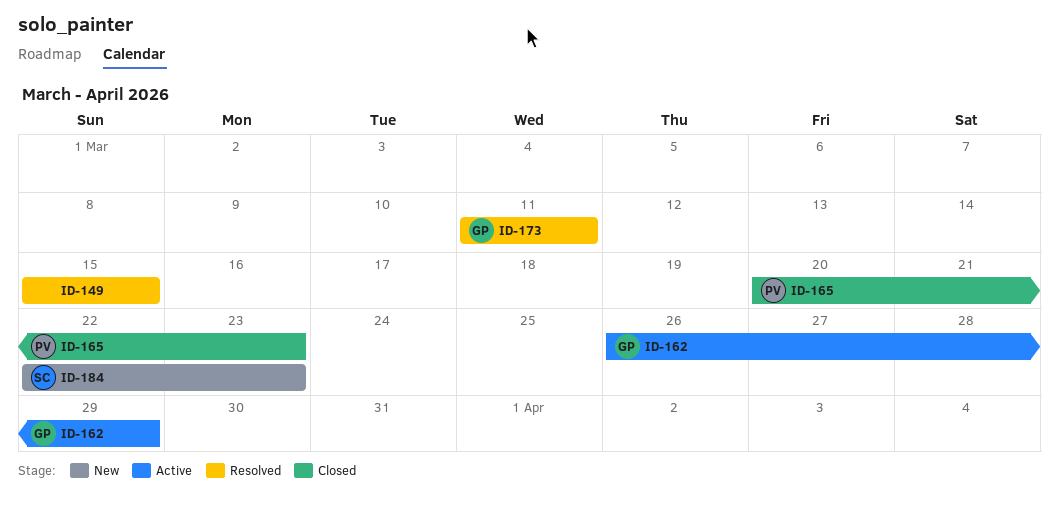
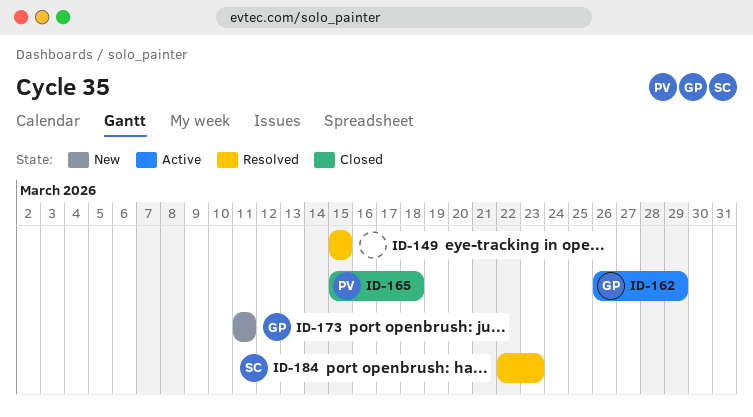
ID-165, start: Mar 20 -> Mar 15
ID-165, due: Mar 23 -> Mar 18
ID-173, status: Resolved -> New
ID-184, status: New -> Resolved

